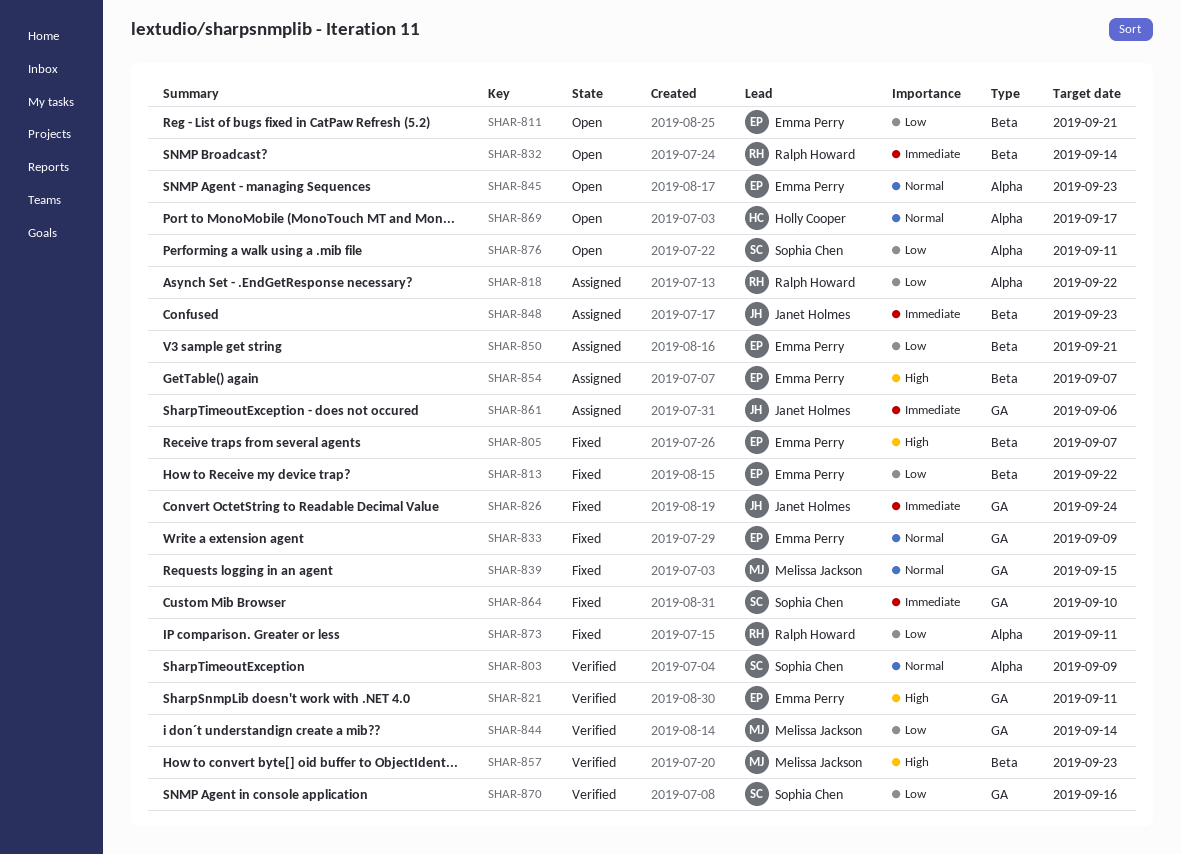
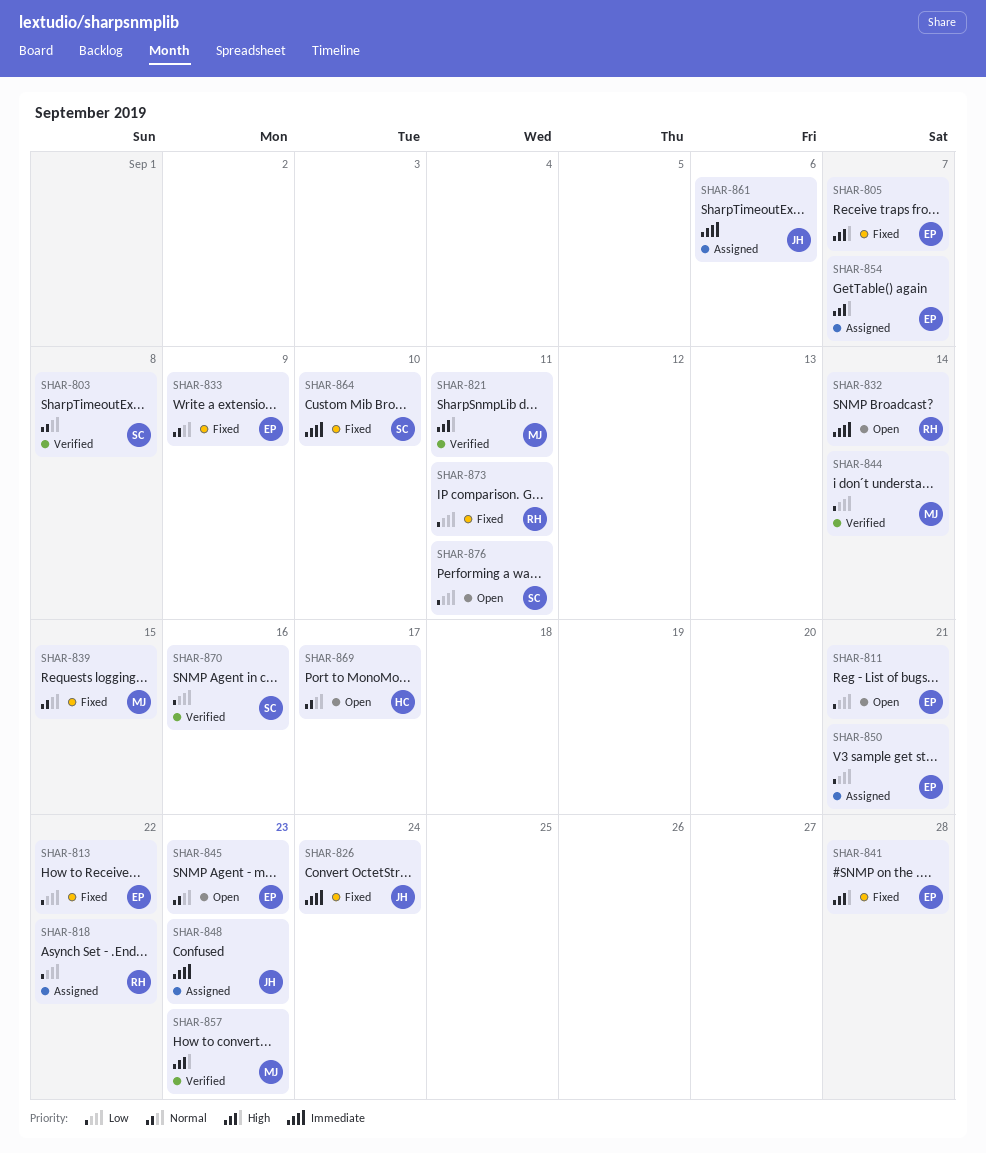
SHAR-803, due: Sep 9 -> Sep 8
SHAR-821, owner: Emma Perry -> Melissa Jackson
SHAR-841: none -> present

